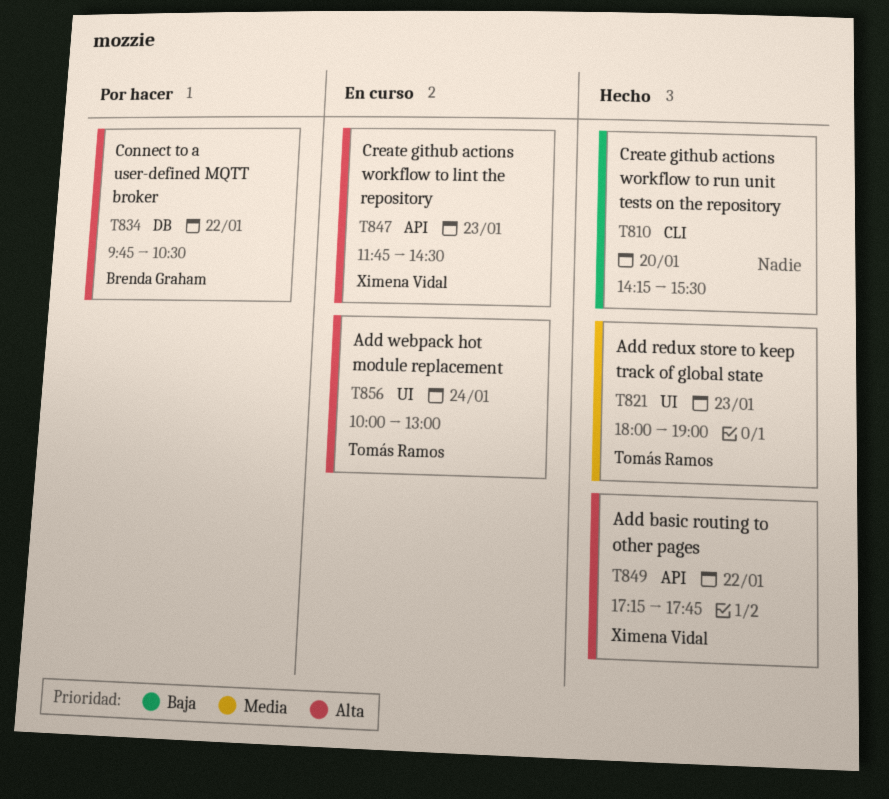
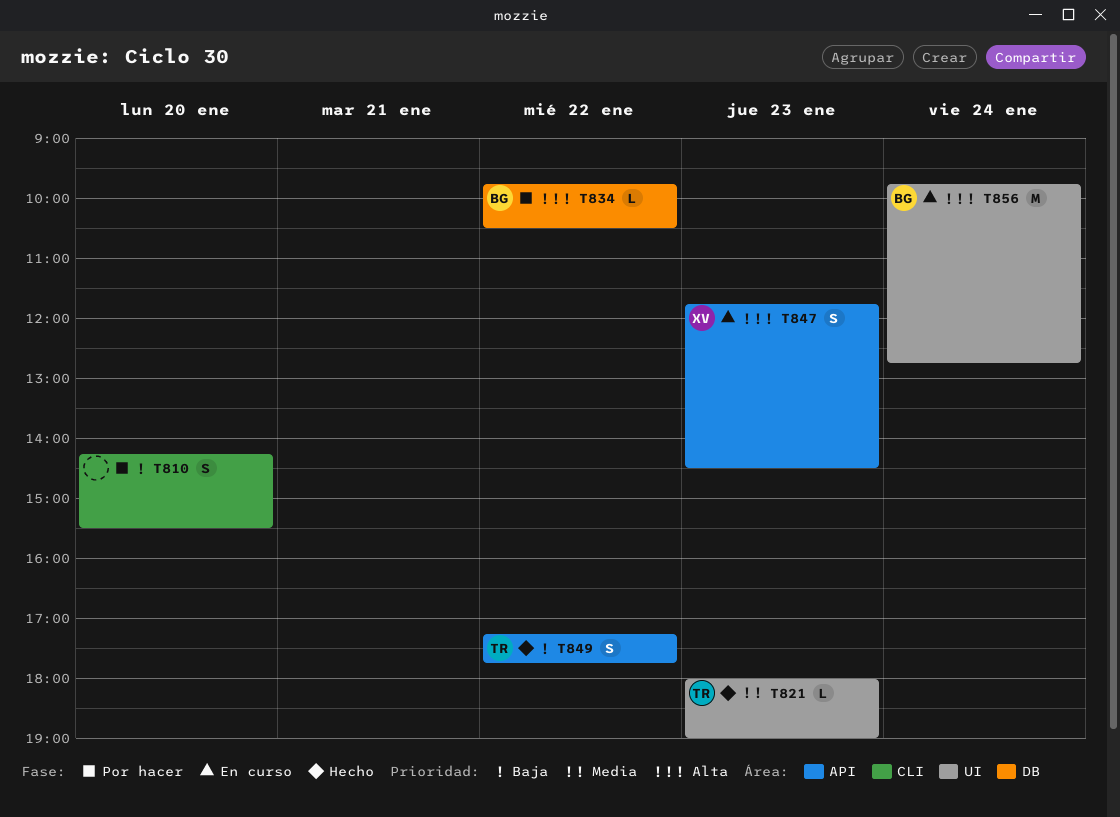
T810, status: Hecho -> Por hacer
T849, owner: Ximena Vidal -> Tomás Ramos
T849, priority: Alta -> Baja
T856, owner: Tomás Ramos -> Brenda Graham
T856, begins: 10:00 -> 09:45
T856, ends: 13:00 -> 12:45

